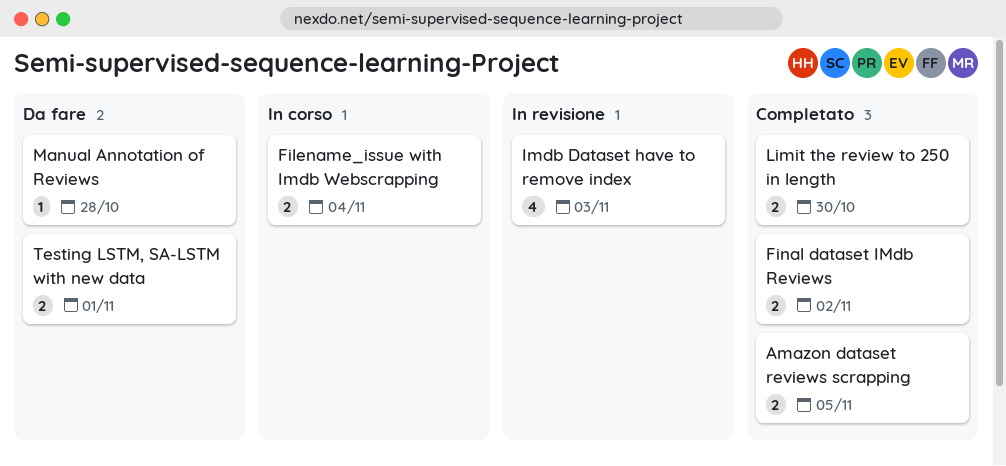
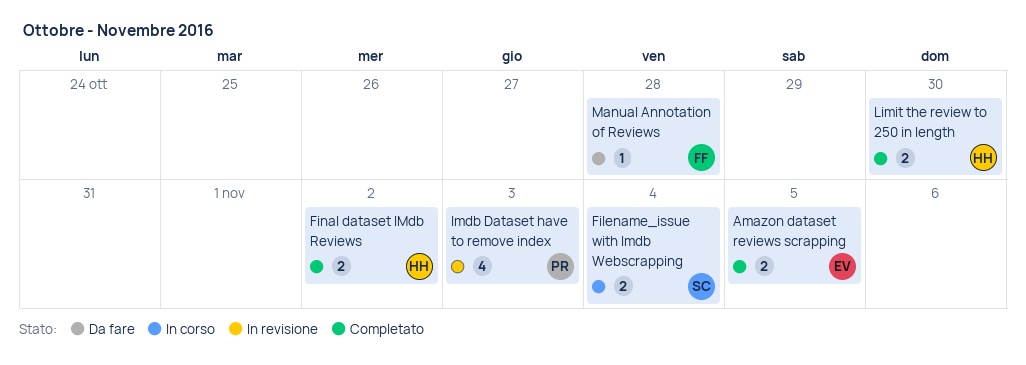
Testing LSTM, SA-LSTM with new data: present -> none

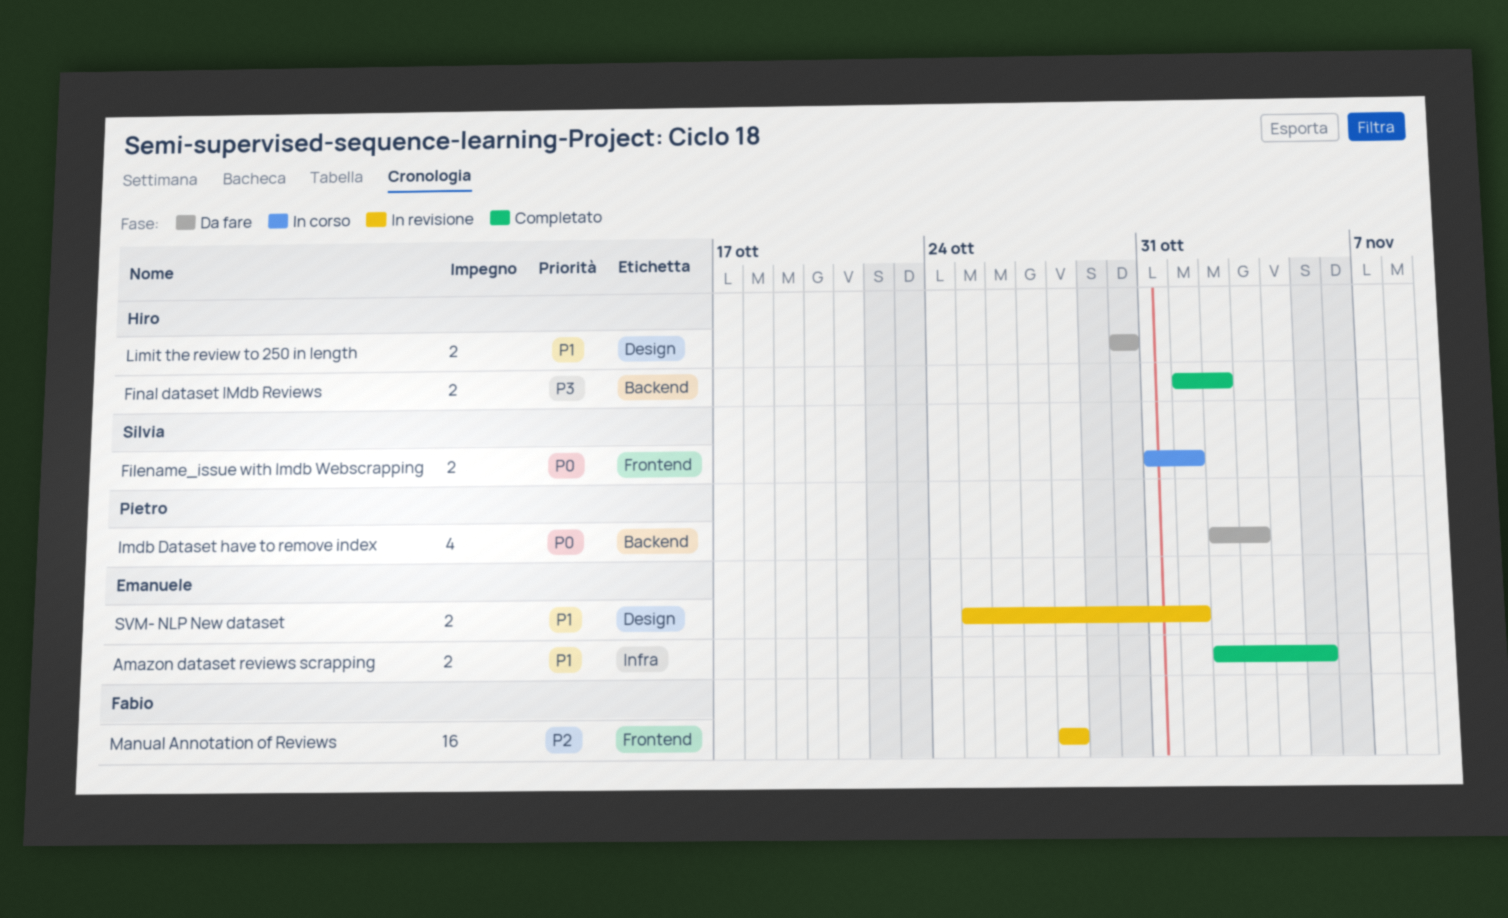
Filename_issue with Imdb Webscrapping, due: Nov 4 -> Nov 1
Imdb Dataset have to remove index, status: In revisione -> Da fare
Limit the review to 250 in length, status: Completato -> Da fare
Manual Annotation of Reviews, status: Da fare -> In revisione
Manual Annotation of Reviews, estimate: 1 -> 16
SVM- NLP New dataset: none -> present

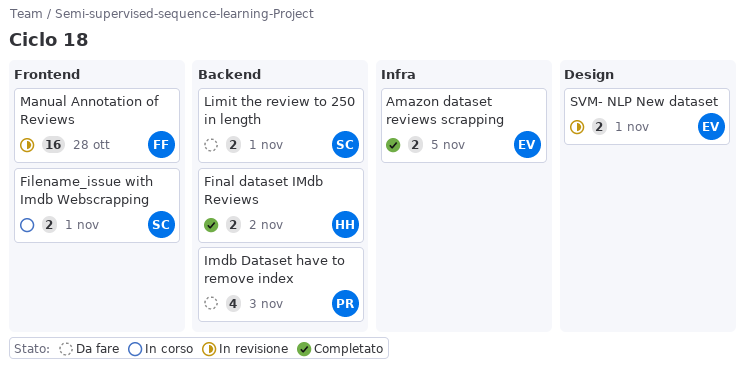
Limit the review to 250 in length, owner: Hiro -> Silvia
Limit the review to 250 in length, label: Design -> Backend
Limit the review to 250 in length, due: Oct 30 -> Nov 1

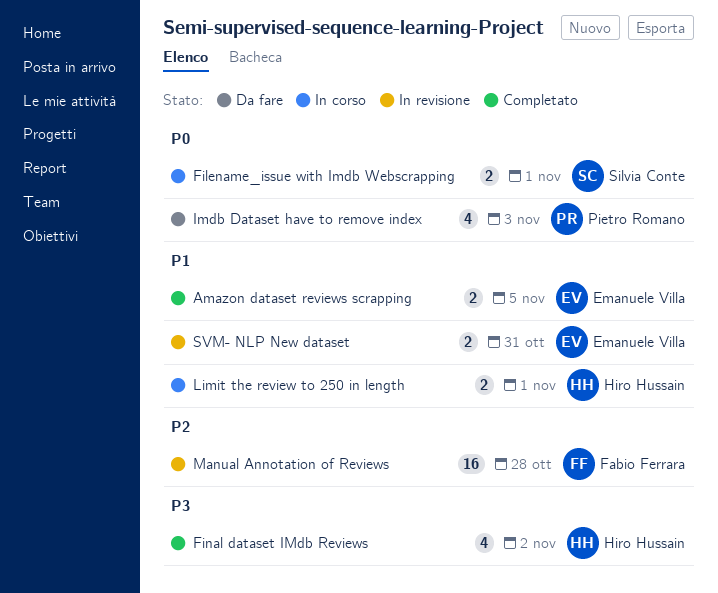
Final dataset IMdb Reviews, estimate: 2 -> 4
Limit the review to 250 in length, status: Da fare -> In corso
Limit the review to 250 in length, owner: Silvia Conte -> Hiro Hussain
SVM- NLP New dataset, due: Nov 1 -> Oct 31

